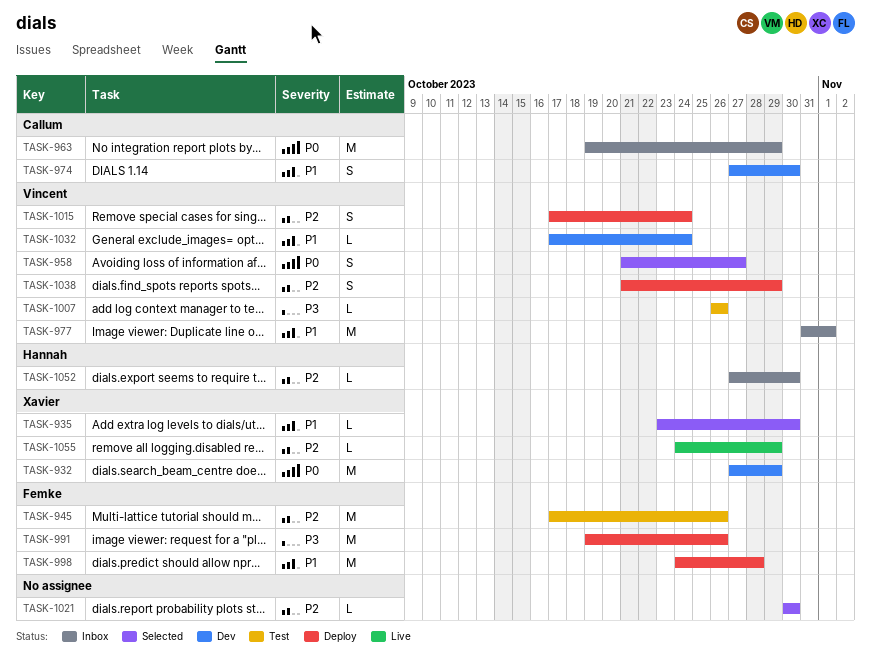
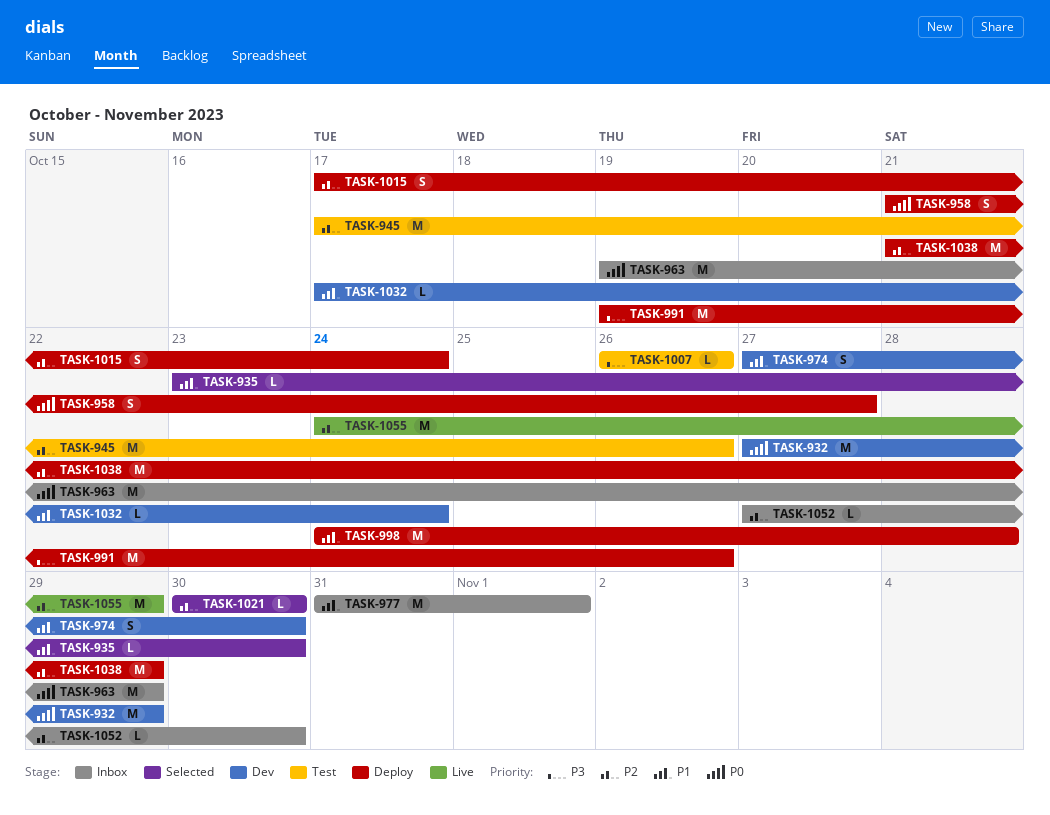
TASK-958, status: Selected -> Deploy
TASK-1038, estimate: S -> M
TASK-1055, estimate: L -> M

